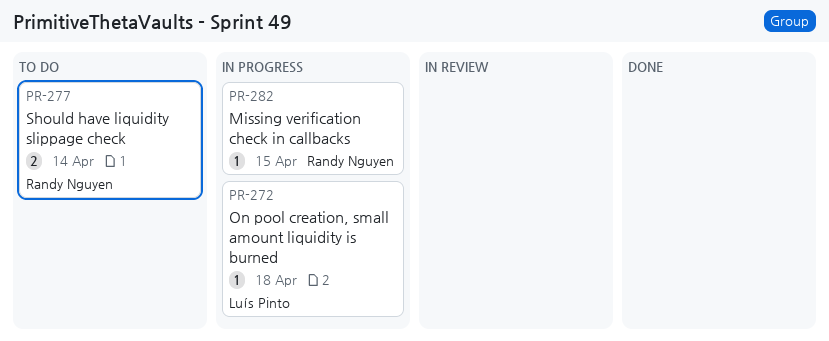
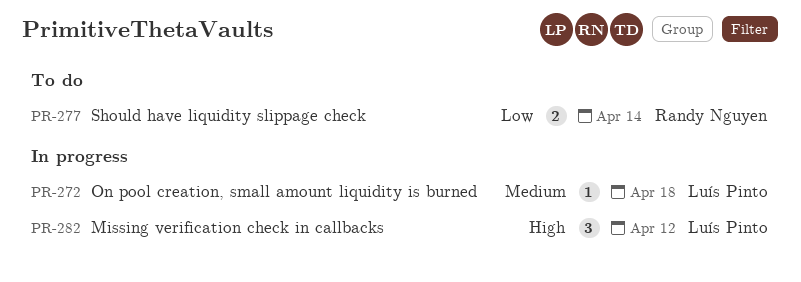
PR-282, owner: Randy Nguyen -> Luís Pinto
PR-282, estimate: 1 -> 3
PR-282, due: Apr 15 -> Apr 12

